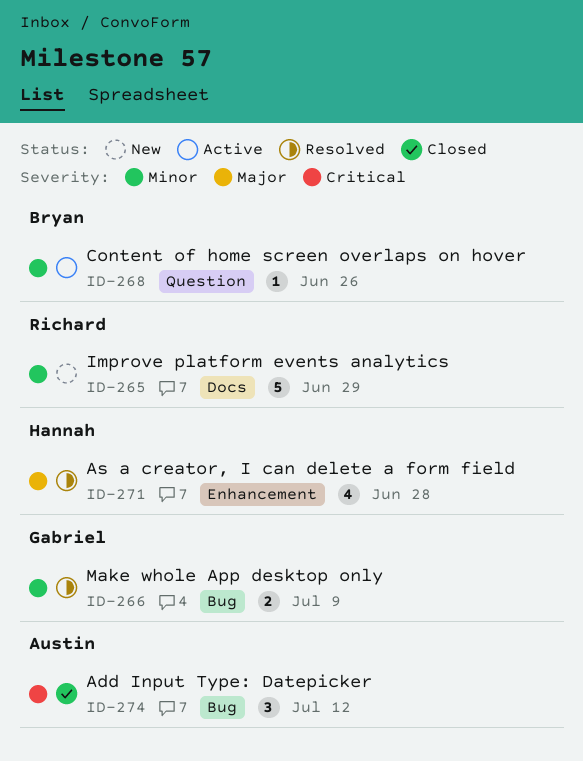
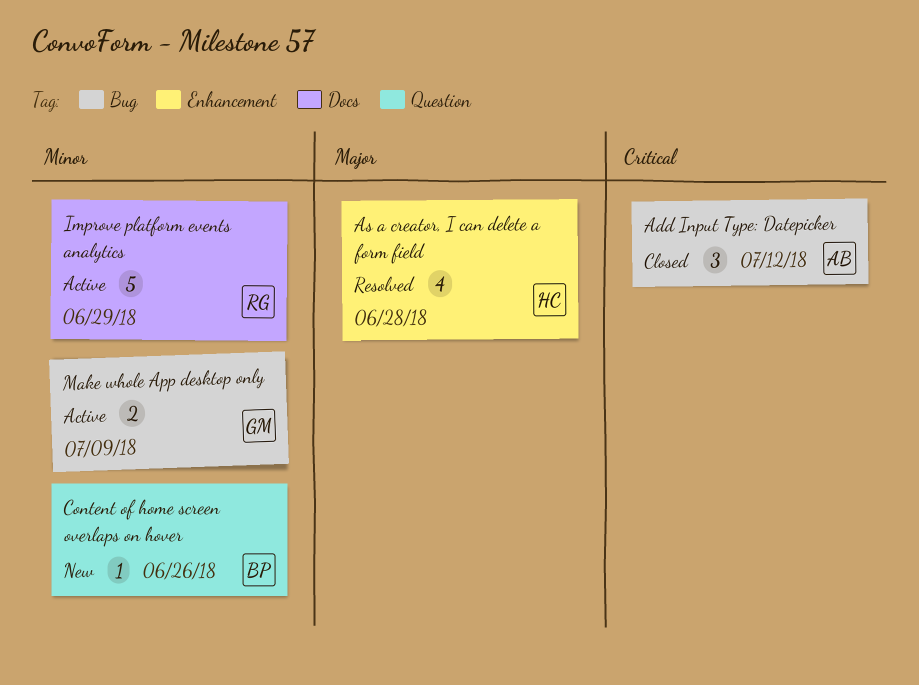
Content of home screen overlaps on hover, status: Active -> New
Improve platform events analytics, status: New -> Active
Make whole App desktop only, status: Resolved -> Active

